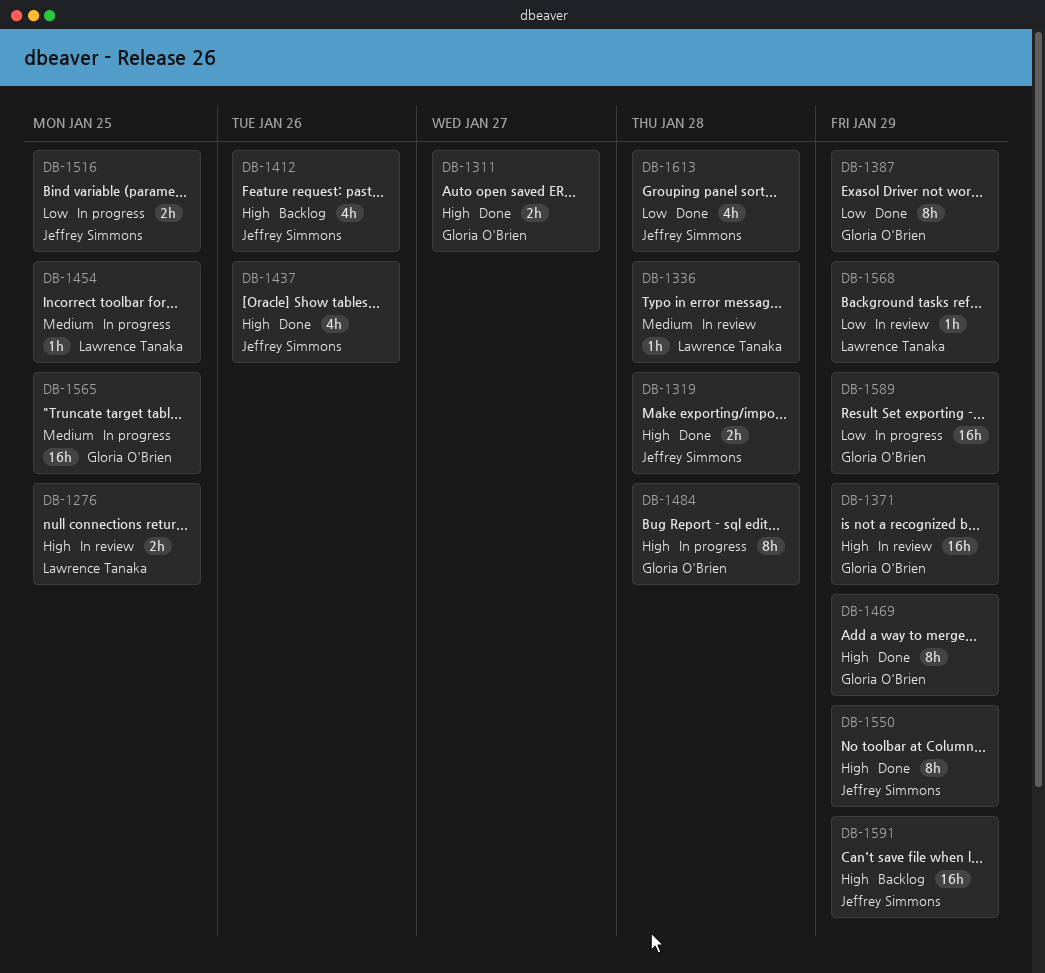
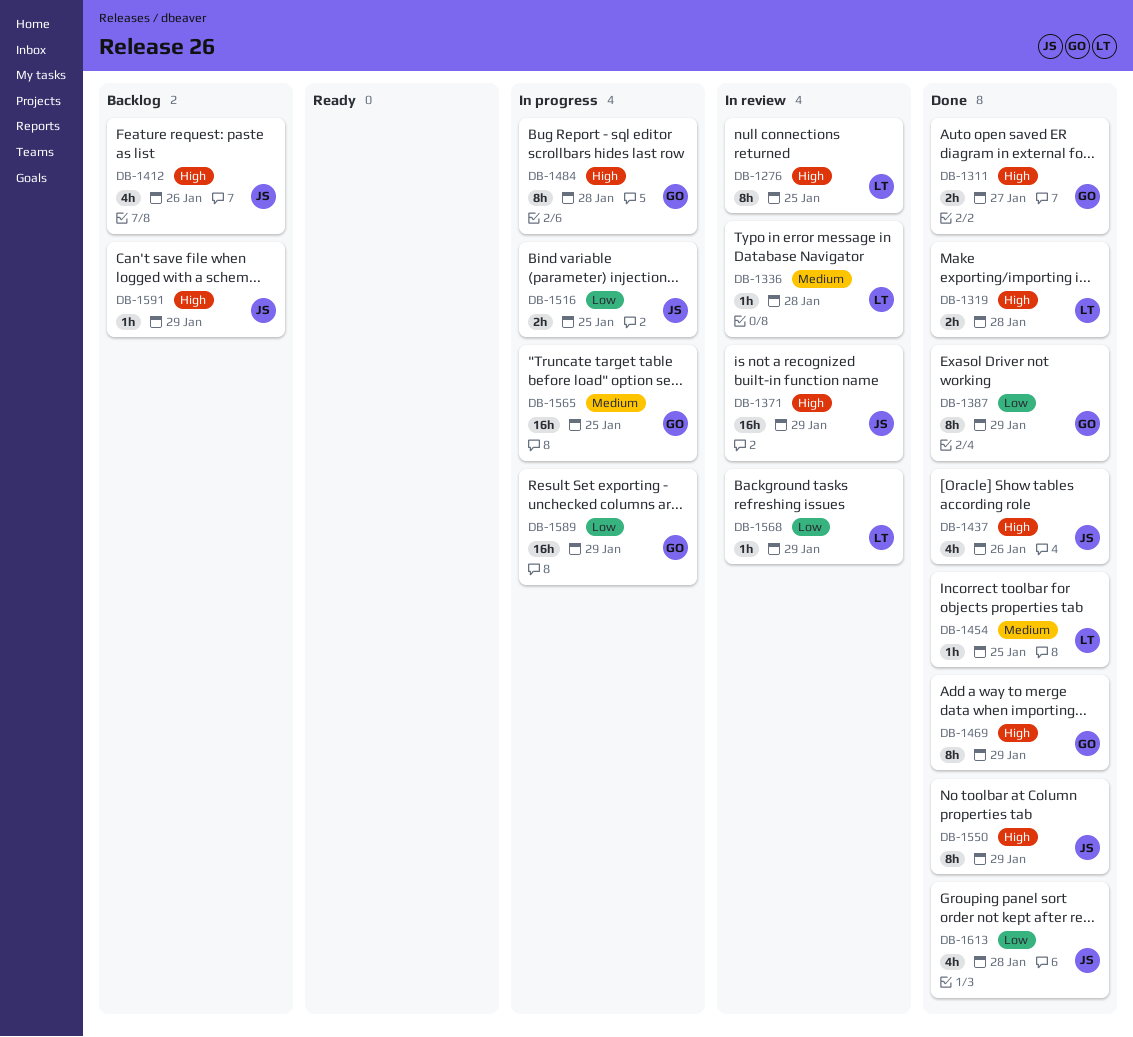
DB-1276, estimate: 2h -> 8h
DB-1319, owner: Jeffrey Simmons -> Lawrence Tanaka
DB-1371, owner: Gloria O'Brien -> Jeffrey Simmons
DB-1454, status: In progress -> Done
DB-1591, estimate: 16h -> 1h

